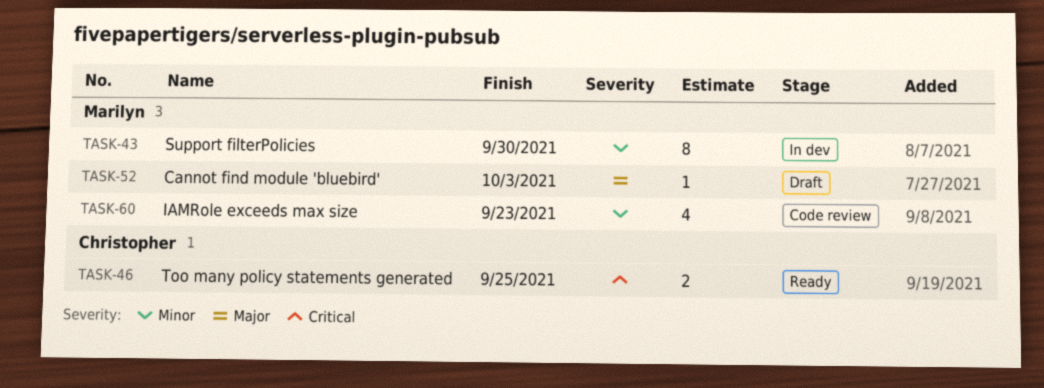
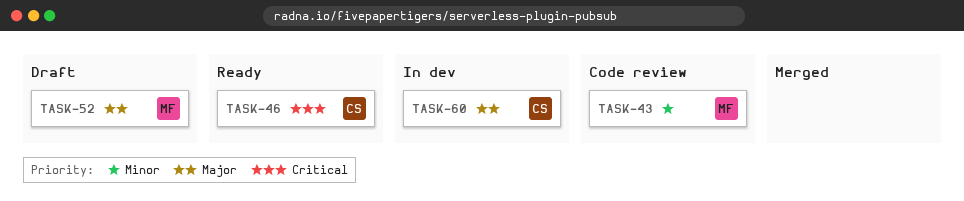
TASK-43, status: In dev -> Code review
TASK-60, status: Code review -> In dev
TASK-60, owner: Marilyn -> Christopher
TASK-60, priority: Minor -> Major

